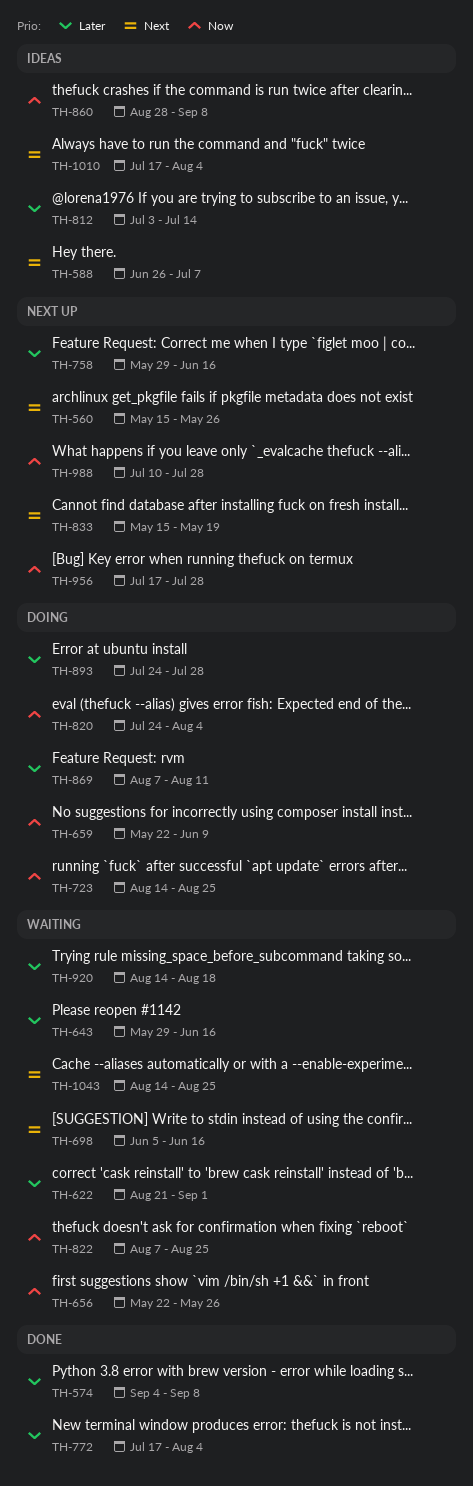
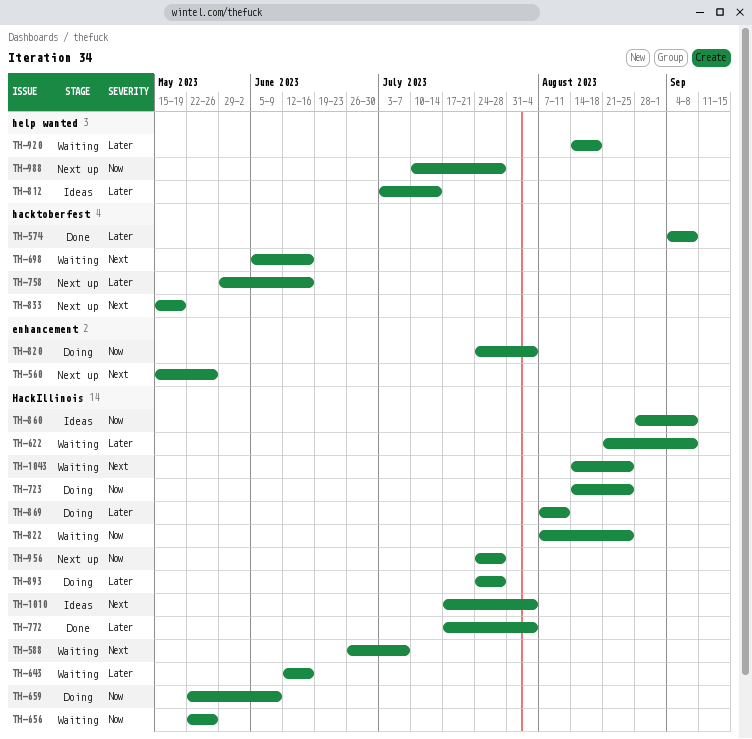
TH-588, status: Ideas -> Waiting
TH-622, due: Sep 1 -> Sep 8
TH-643, start: May 29 -> Jun 12
TH-956, start: Jul 17 -> Jul 24

